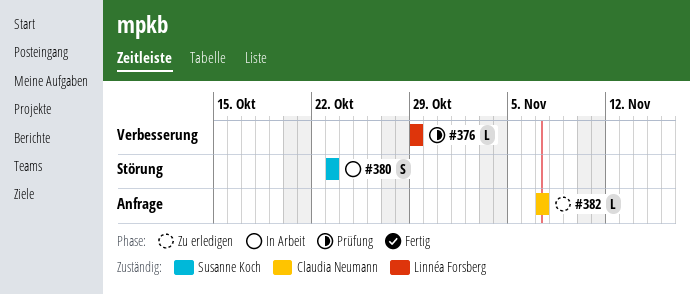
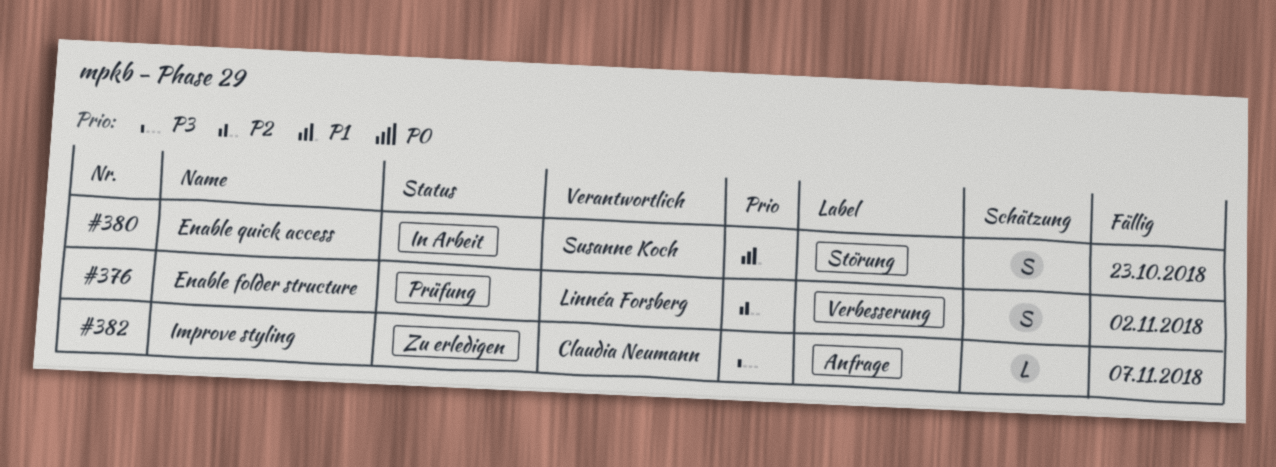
#376, estimate: L -> S
#376, due: Oct 29 -> Nov 2

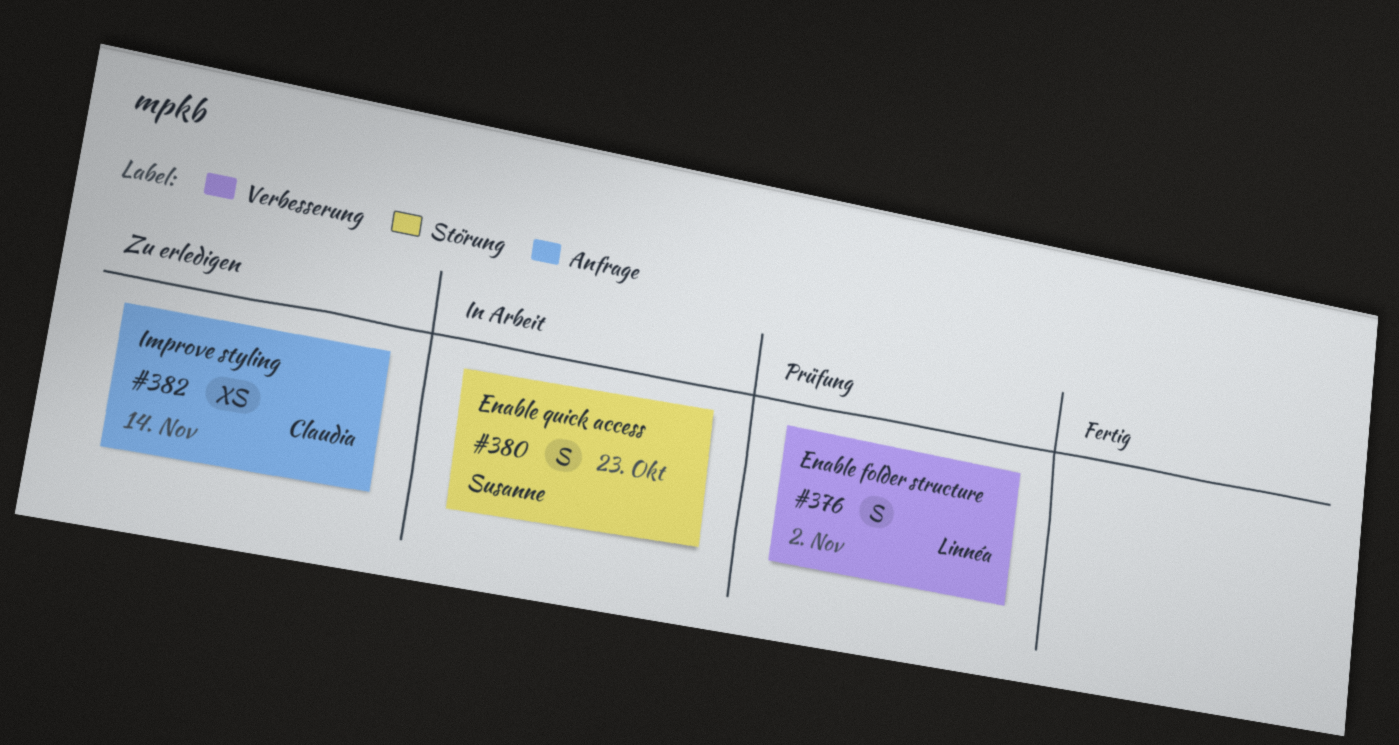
#382, estimate: L -> XS
#382, due: Nov 7 -> Nov 14

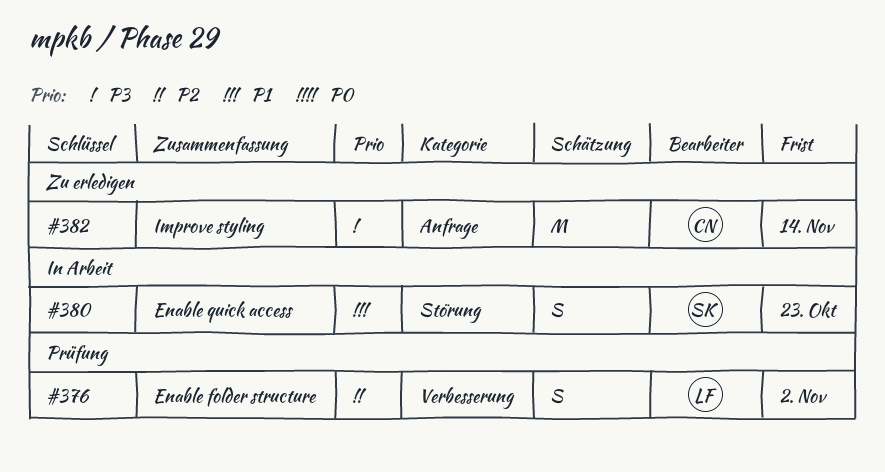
#382, estimate: XS -> M

